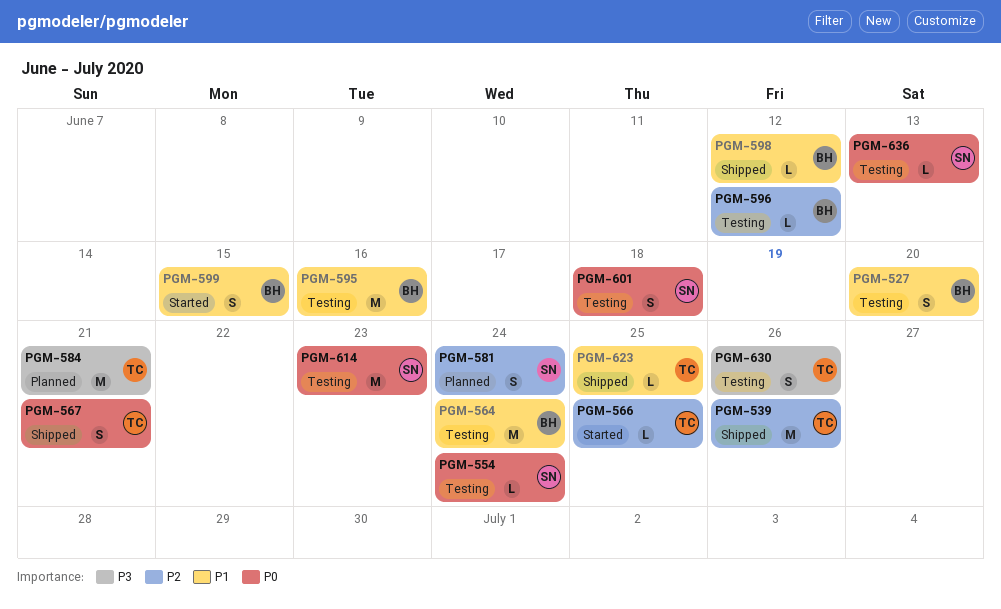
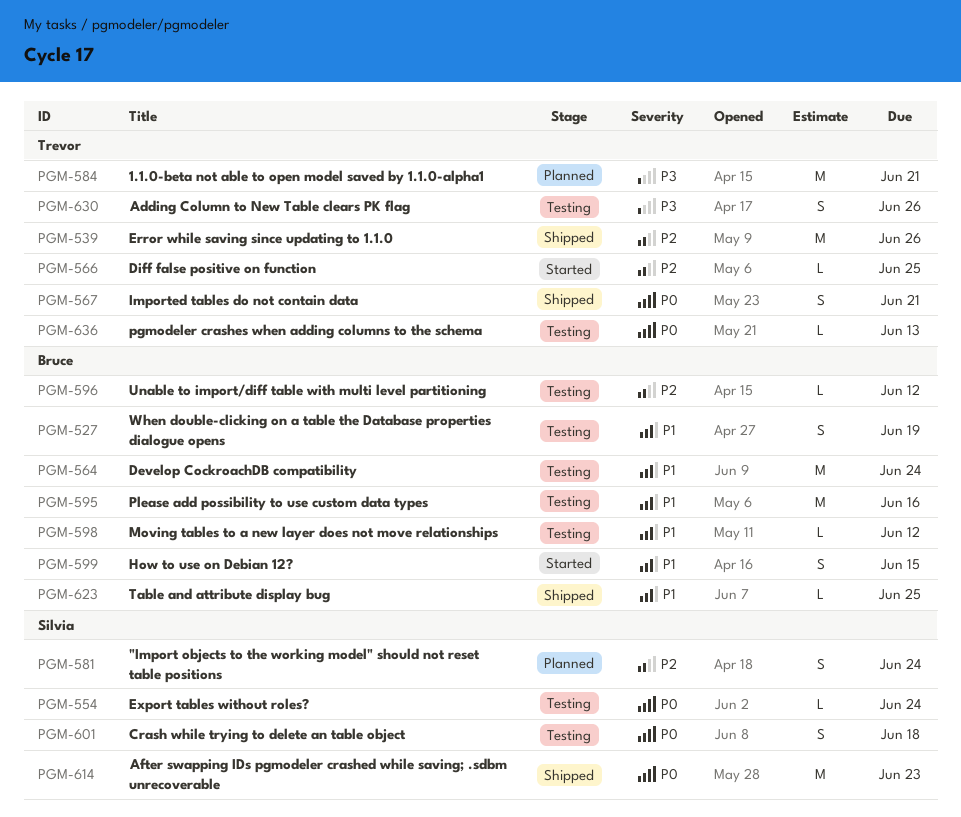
PGM-527, due: Jun 20 -> Jun 19
PGM-598, status: Shipped -> Testing
PGM-614, status: Testing -> Shipped
PGM-623, owner: Trevor -> Bruce
PGM-636, owner: Silvia -> Trevor

